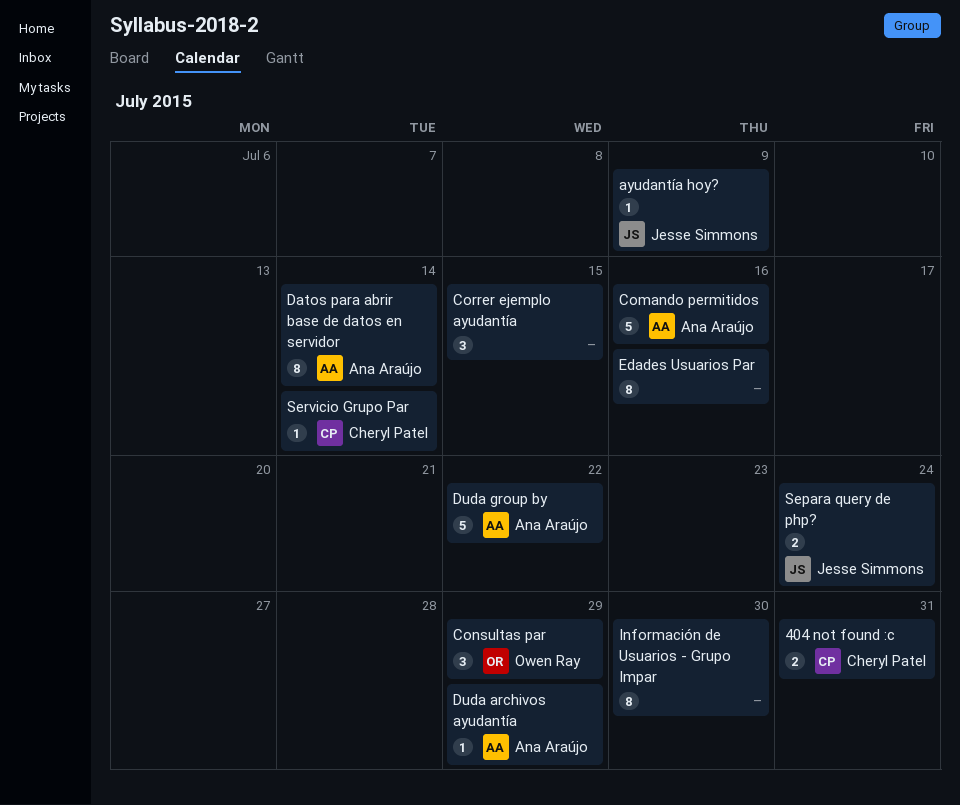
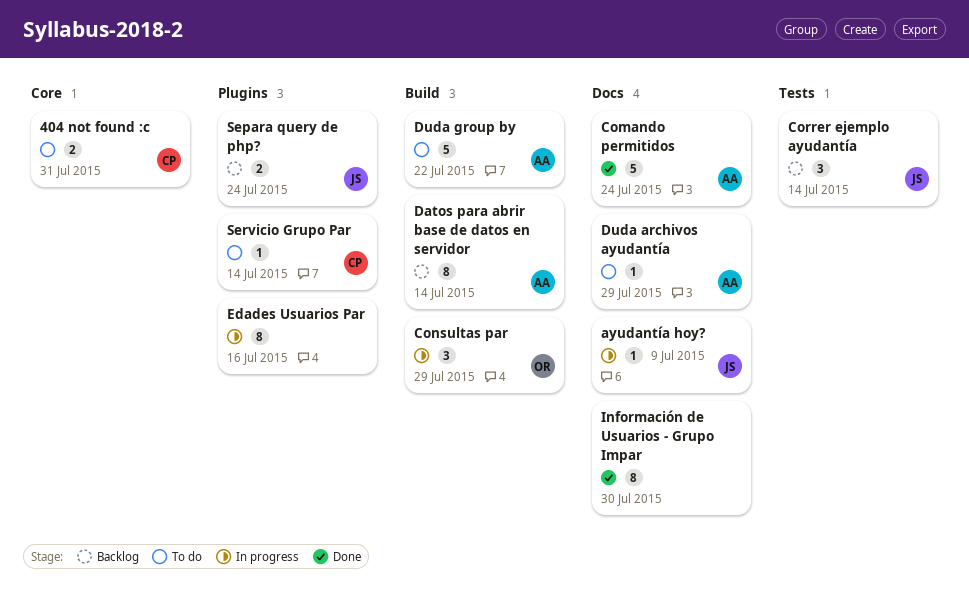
Comando permitidos, due: Jul 16 -> Jul 24
Correr ejemplo ayudantía, owner: none -> Jesse Simmons
Correr ejemplo ayudantía, due: Jul 15 -> Jul 14

